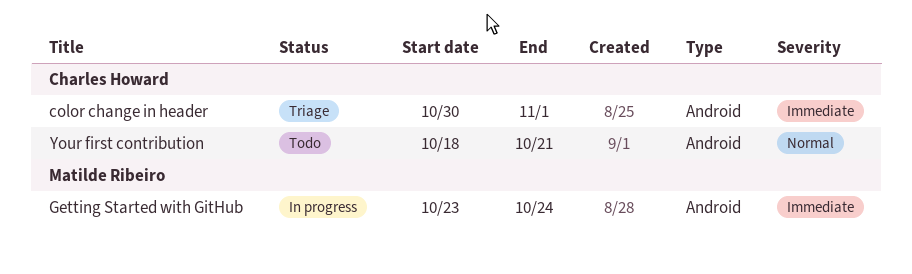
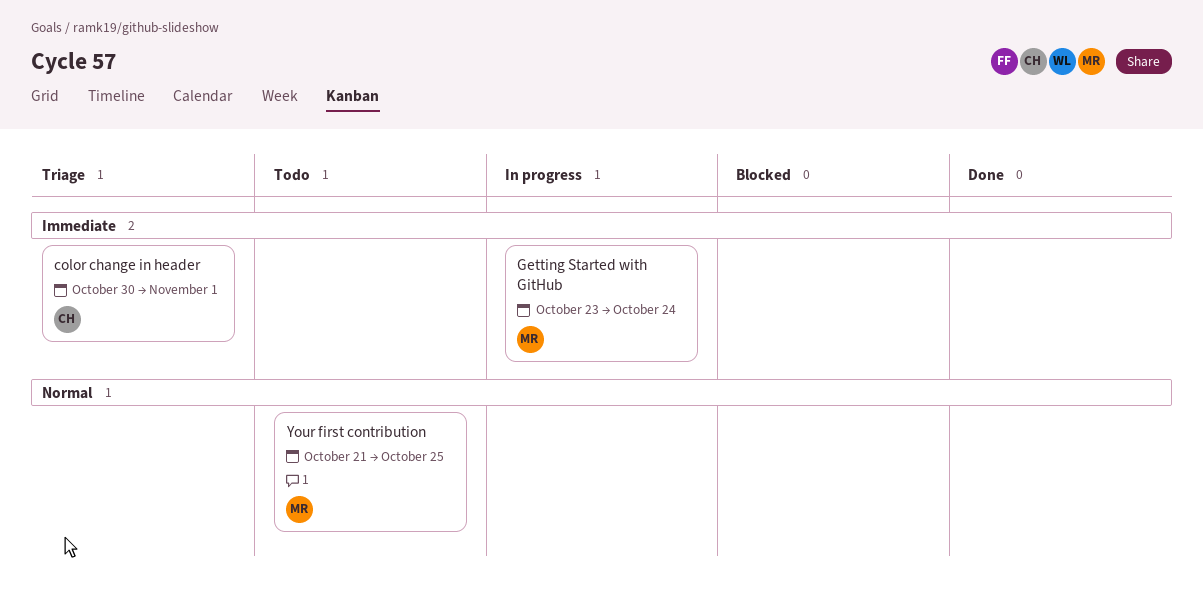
Your first contribution, owner: Charles Howard -> Matilde Ribeiro
Your first contribution, start: Oct 18 -> Oct 21
Your first contribution, due: Oct 21 -> Oct 25

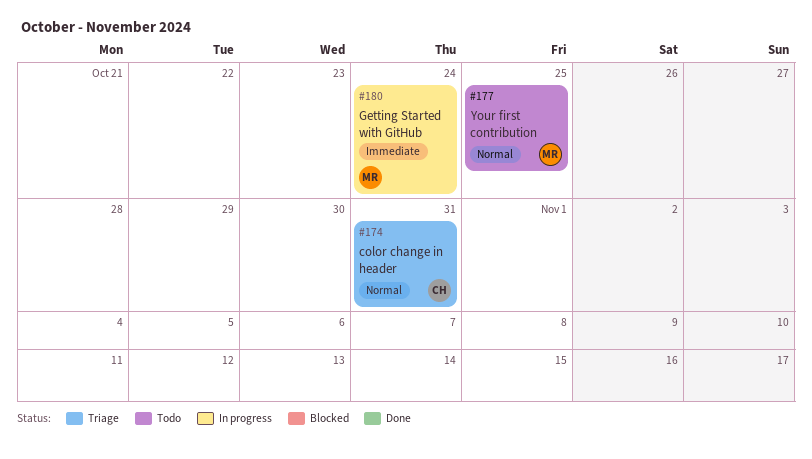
color change in header, priority: Immediate -> Normal
color change in header, due: Nov 1 -> Oct 31

